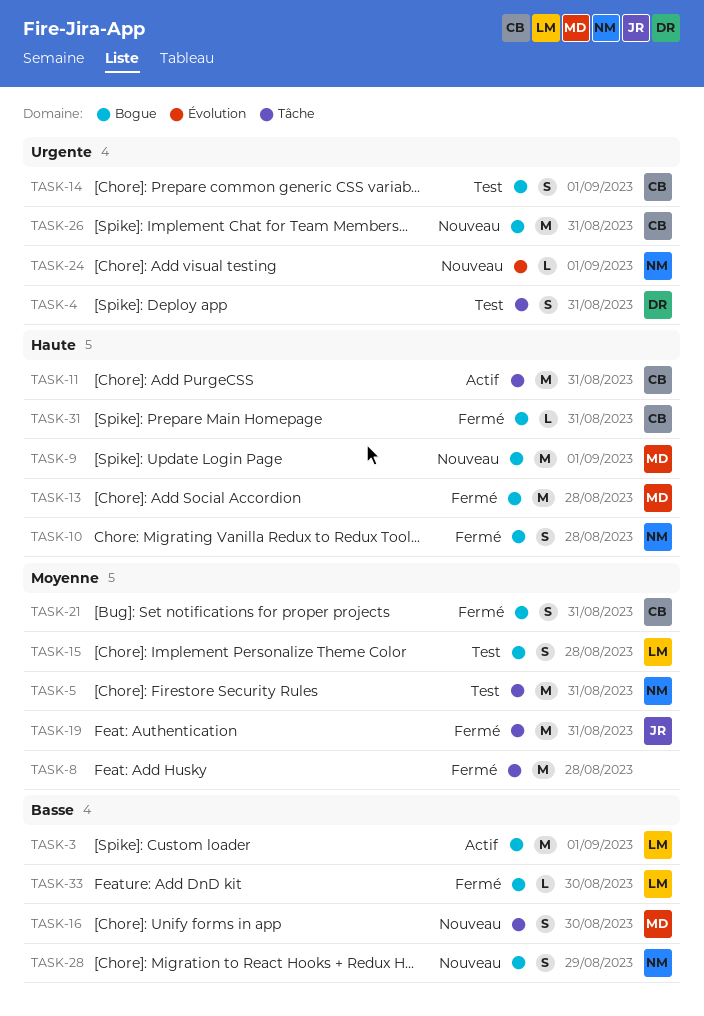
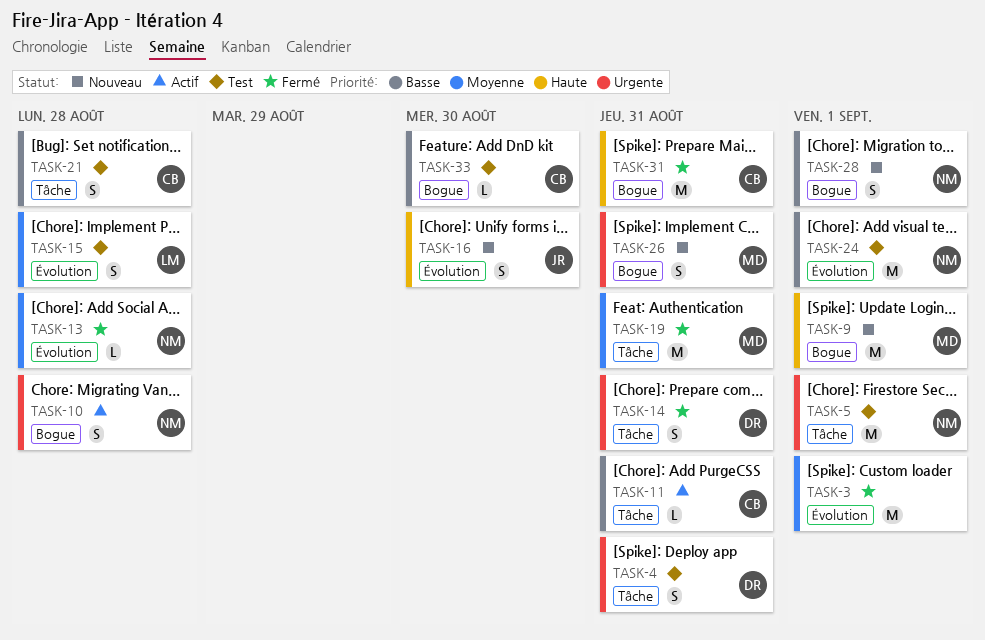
TASK-3, status: Actif -> Fermé
TASK-3, owner: LM -> none
TASK-3, priority: Basse -> Moyenne
TASK-3, label: Bogue -> Évolution
TASK-5, priority: Moyenne -> Urgente
TASK-5, due: Aug 31 -> Sep 1
TASK-8: present -> none
TASK-10, status: Fermé -> Actif
TASK-10, priority: Haute -> Urgente
TASK-11, priority: Haute -> Basse
TASK-11, estimate: M -> L
TASK-13, owner: MD -> NM
TASK-13, priority: Haute -> Moyenne
TASK-13, label: Bogue -> Évolution
TASK-13, estimate: M -> L
TASK-14, status: Test -> Fermé
TASK-14, owner: CB -> DR
TASK-14, label: Bogue -> Tâche
TASK-14, due: Sep 1 -> Aug 31
TASK-15, label: Bogue -> Évolution
TASK-16, owner: MD -> JR
TASK-16, priority: Basse -> Haute
TASK-16, label: Tâche -> Évolution
TASK-19, owner: JR -> MD
TASK-21, status: Fermé -> Test
TASK-21, priority: Moyenne -> Basse
TASK-21, label: Bogue -> Tâche
TASK-21, due: Aug 31 -> Aug 28
TASK-24, status: Nouveau -> Test
TASK-24, priority: Urgente -> Basse
TASK-24, estimate: L -> M
TASK-26, owner: CB -> MD
TASK-26, estimate: M -> S
TASK-28, due: Aug 29 -> Sep 1
TASK-31, estimate: L -> M
TASK-33, status: Fermé -> Test
TASK-33, owner: LM -> CB

